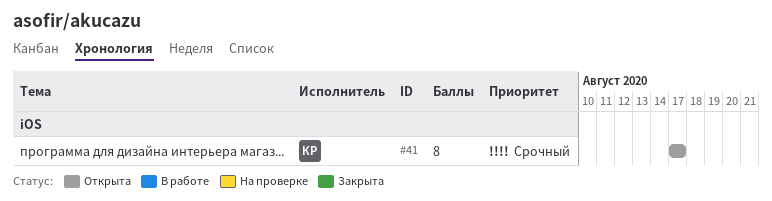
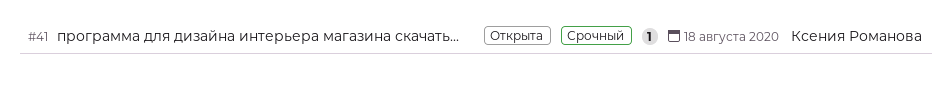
#41, estimate: 8 -> 1
#41, due: Aug 17 -> Aug 18

